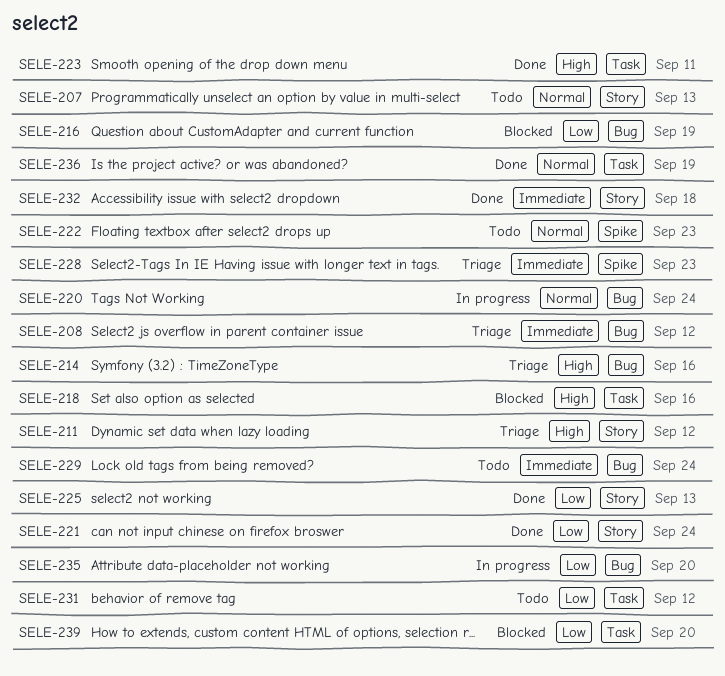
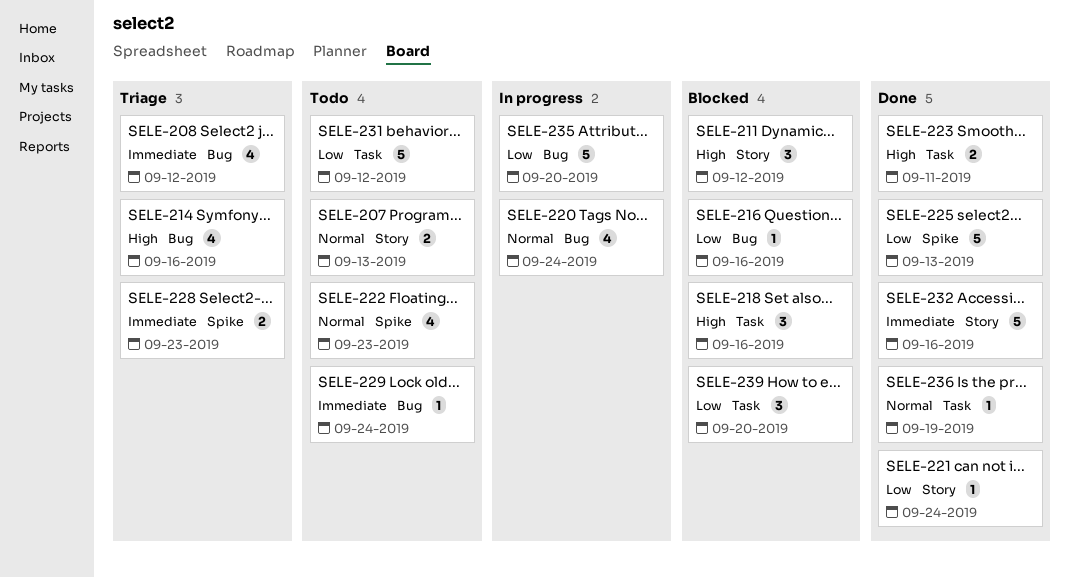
SELE-211, status: Triage -> Blocked
SELE-216, due: Sep 19 -> Sep 16
SELE-225, label: Story -> Spike
SELE-232, due: Sep 18 -> Sep 16

